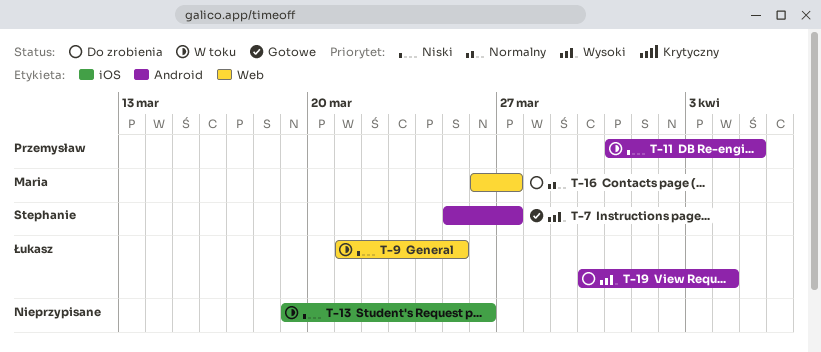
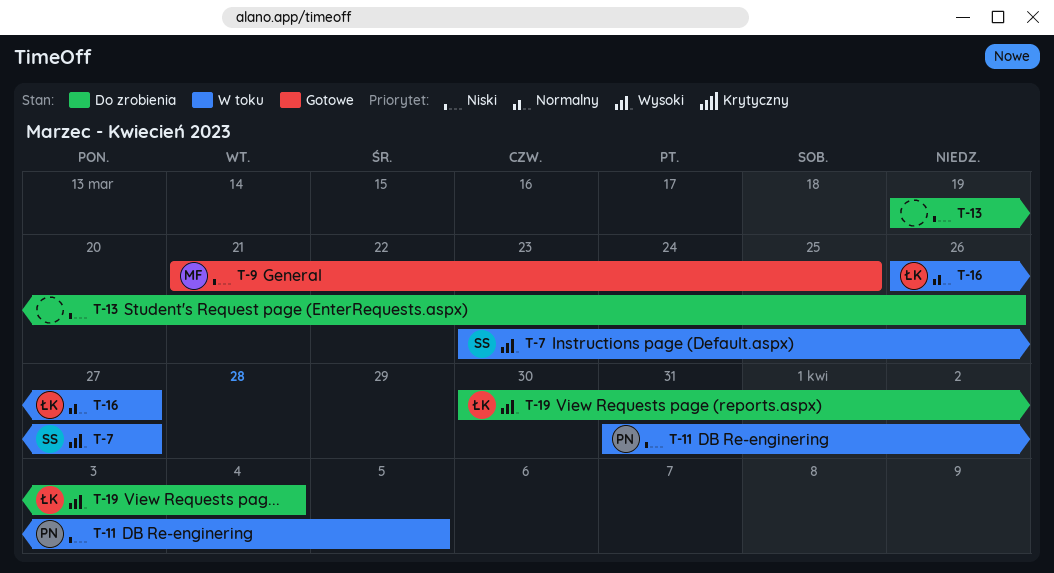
T-7, status: Gotowe -> W toku
T-7, start: Mar 25 -> Mar 23
T-9, status: W toku -> Gotowe
T-9, owner: Łukasz -> Maria
T-13, status: W toku -> Do zrobienia
T-16, status: Do zrobienia -> W toku
T-16, owner: Maria -> Łukasz

